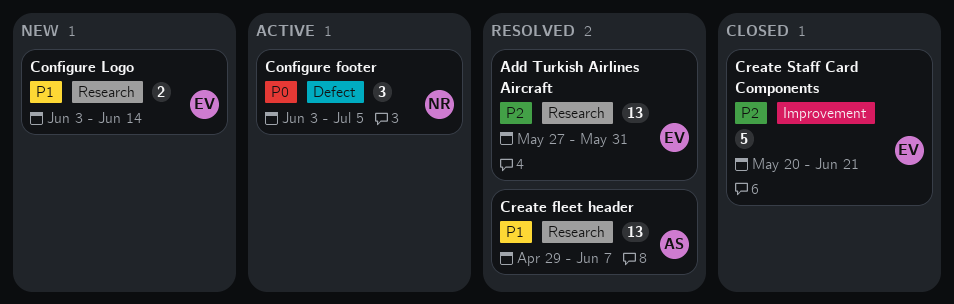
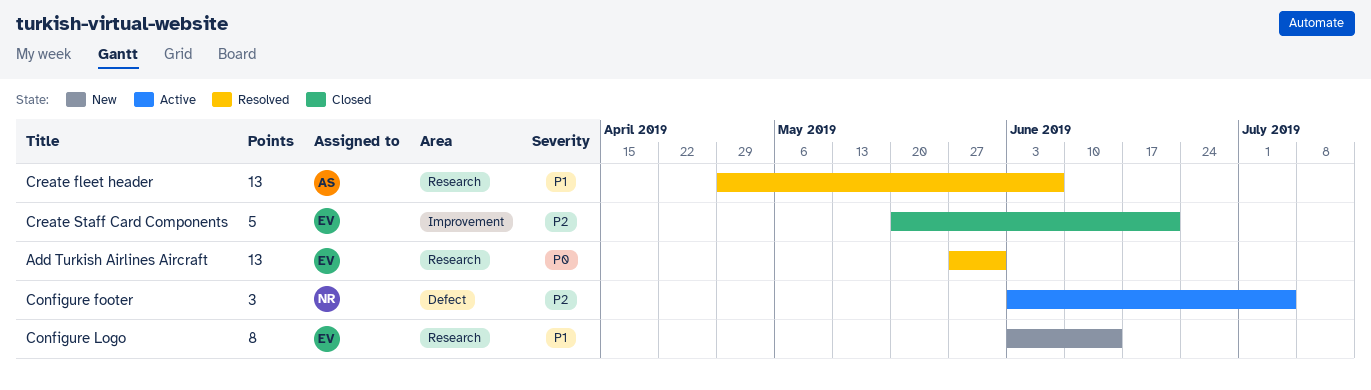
Add Turkish Airlines Aircraft, priority: P2 -> P0
Configure footer, priority: P0 -> P2
Configure Logo, estimate: 2 -> 8

